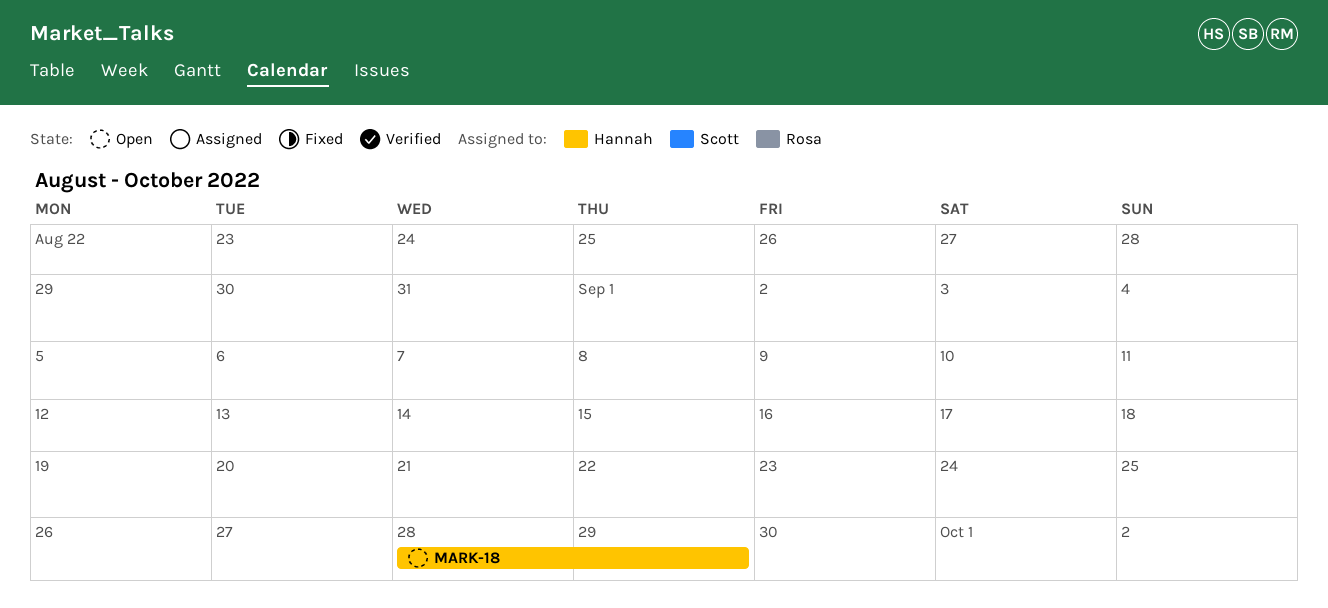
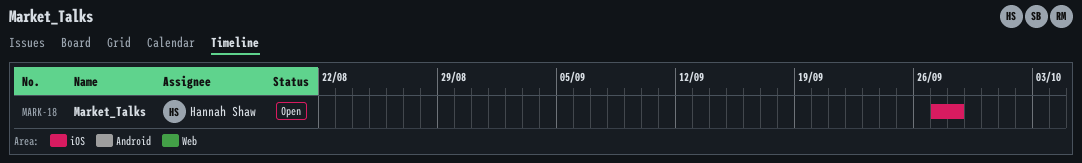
MARK-18, start: Sep 28 -> Sep 27
MARK-18, due: Sep 29 -> Sep 28

